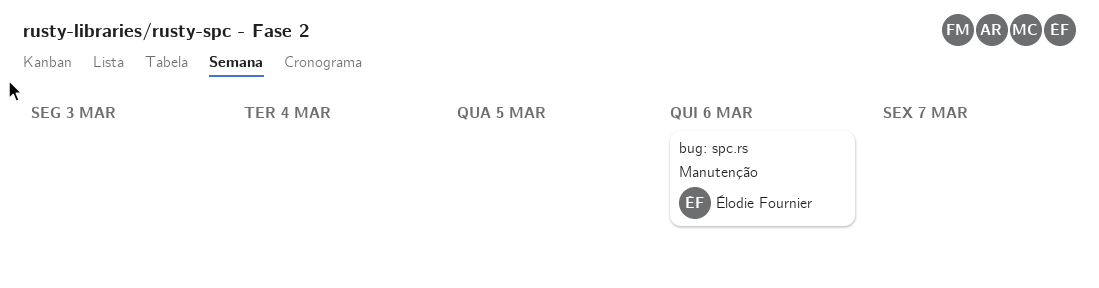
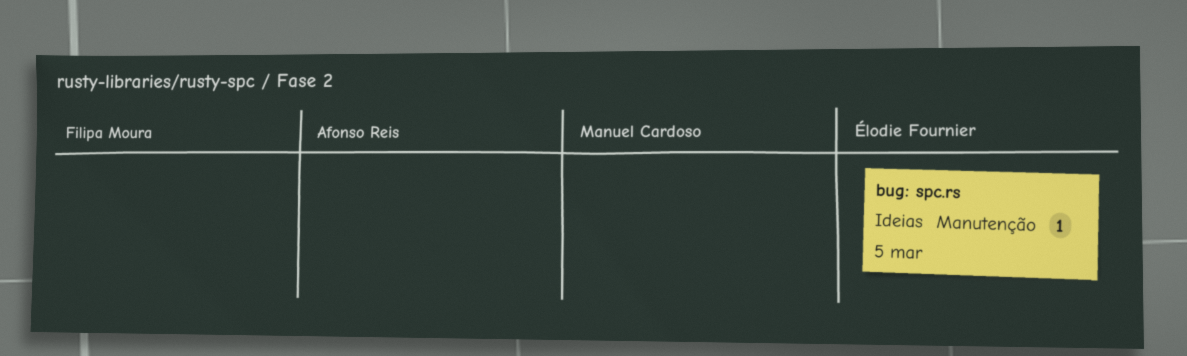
bug: spc.rs, due: Mar 6 -> Mar 5

